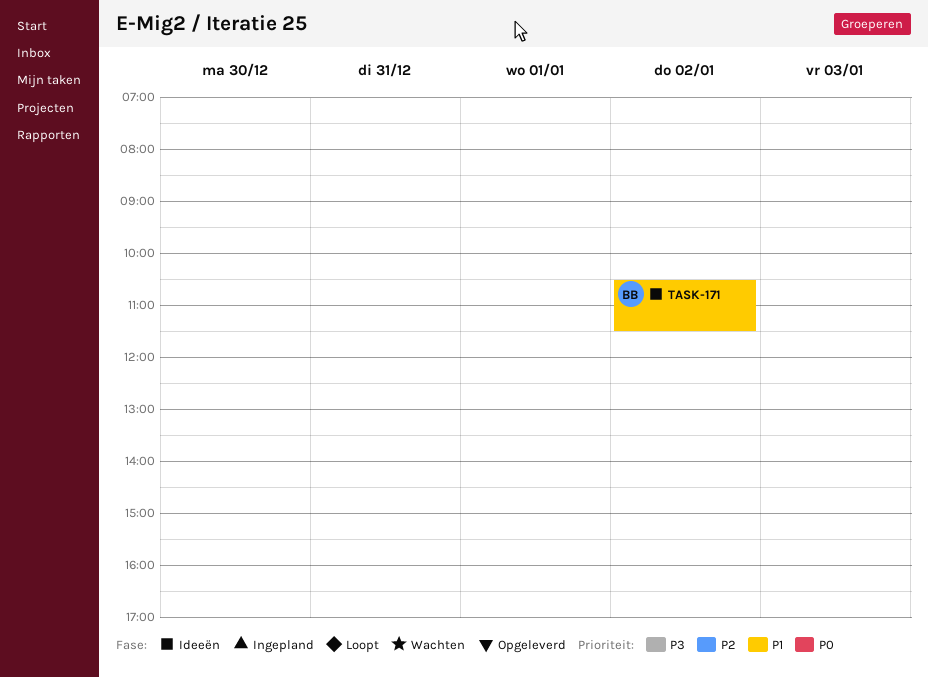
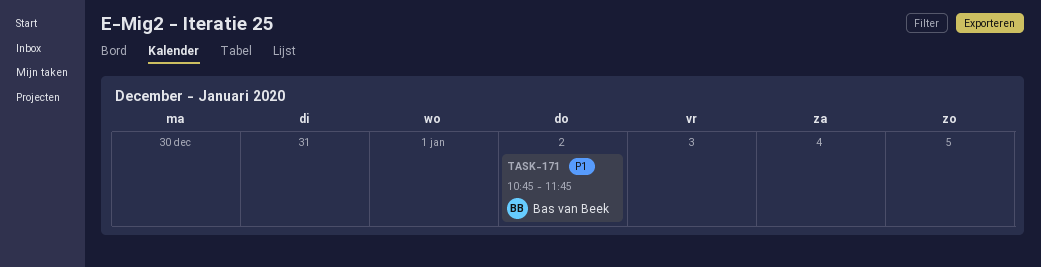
TASK-171, begins: 10:30 -> 10:45
TASK-171, ends: 11:30 -> 11:45

